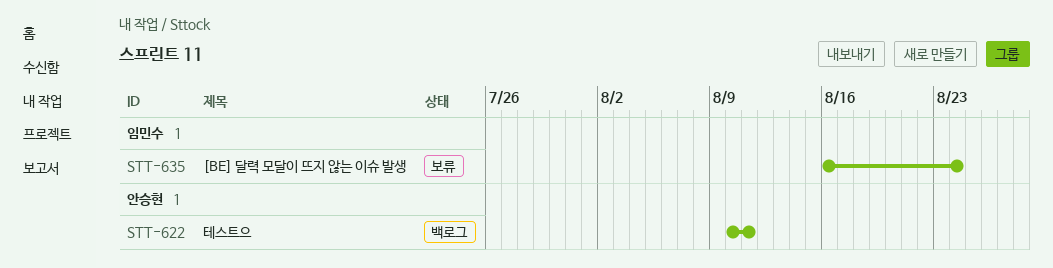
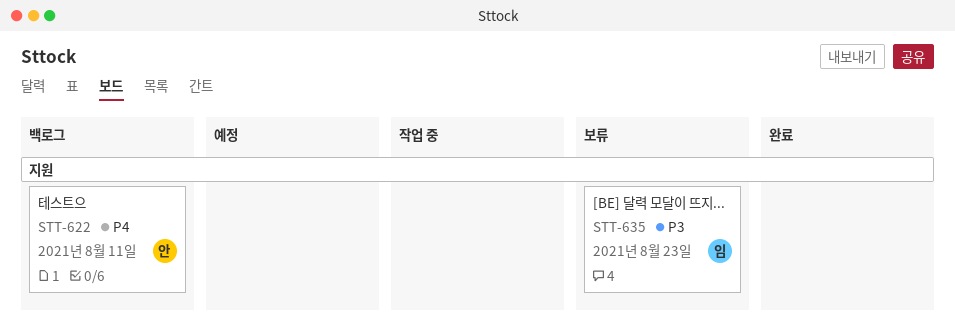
STT-635, due: Aug 24 -> Aug 23

